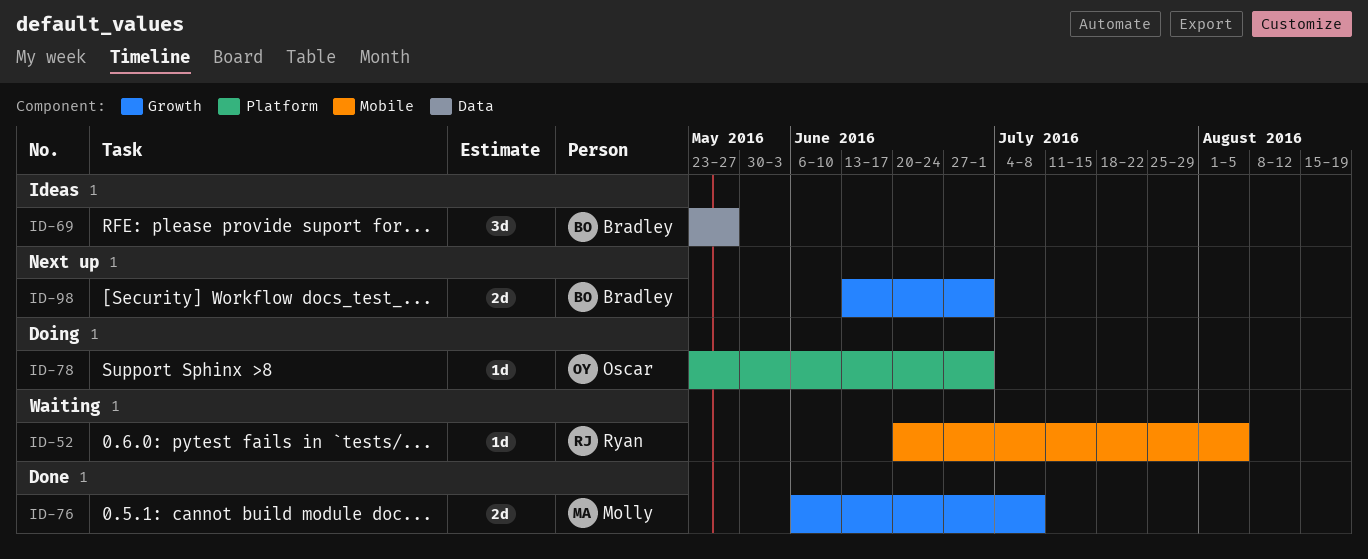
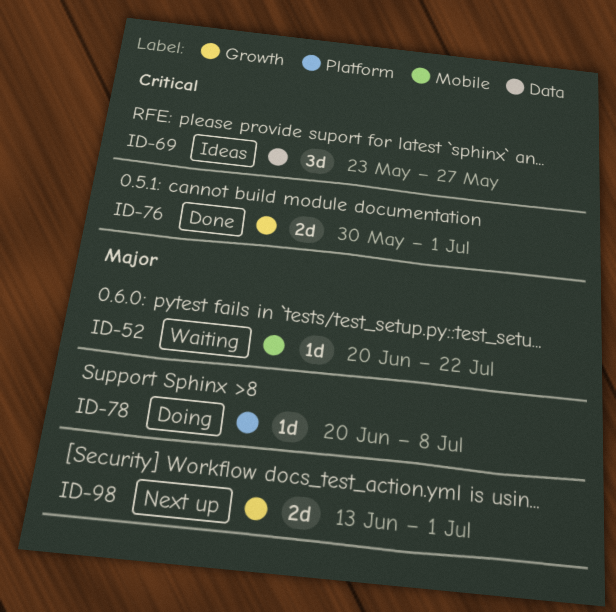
ID-52, due: Aug 5 -> Jul 22
ID-76, start: Jun 6 -> May 30
ID-76, due: Jul 8 -> Jul 1
ID-78, start: May 23 -> Jun 20
ID-78, due: Jul 1 -> Jul 8

